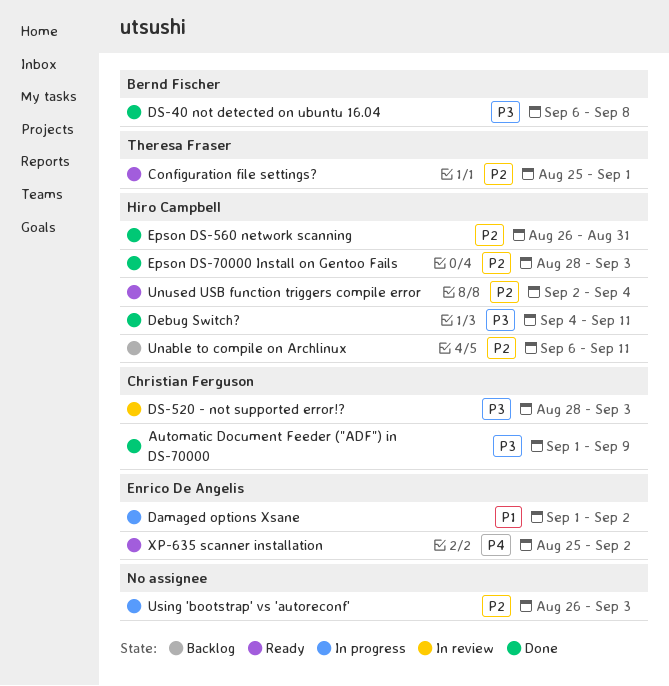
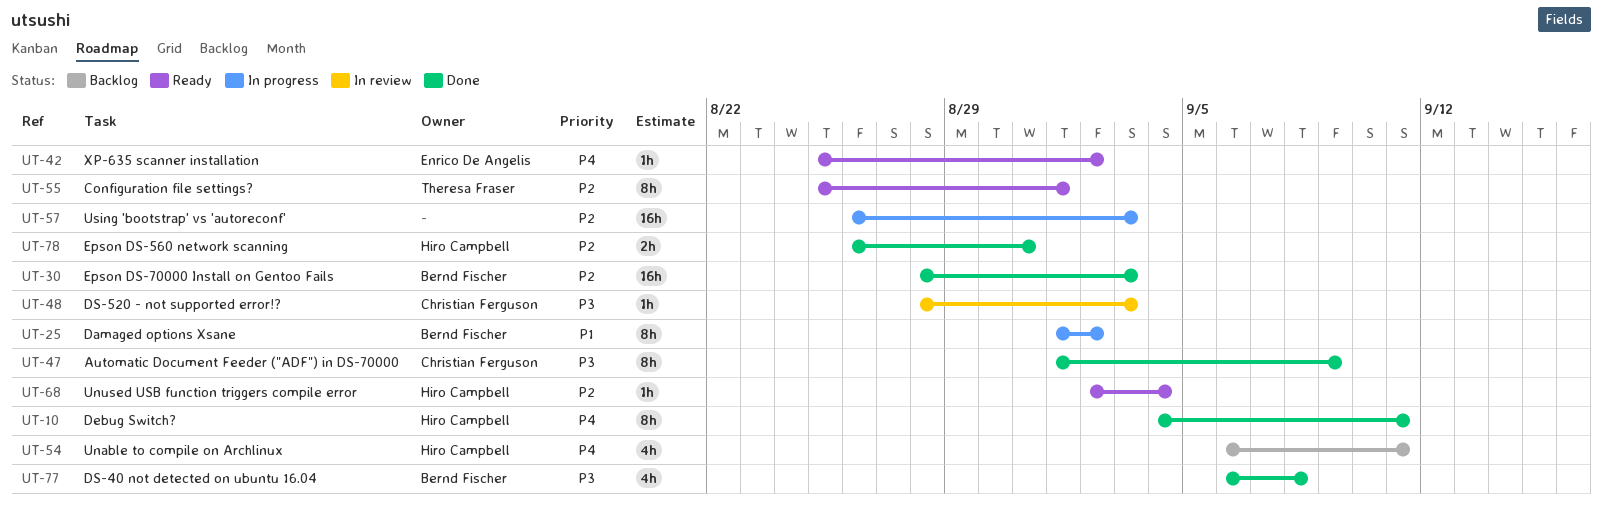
Damaged options Xsane, owner: Enrico De Angelis -> Bernd Fischer
Debug Switch?, priority: P3 -> P4
Epson DS-70000 Install on Gentoo Fails, owner: Hiro Campbell -> Bernd Fischer
Unable to compile on Archlinux, priority: P2 -> P4

